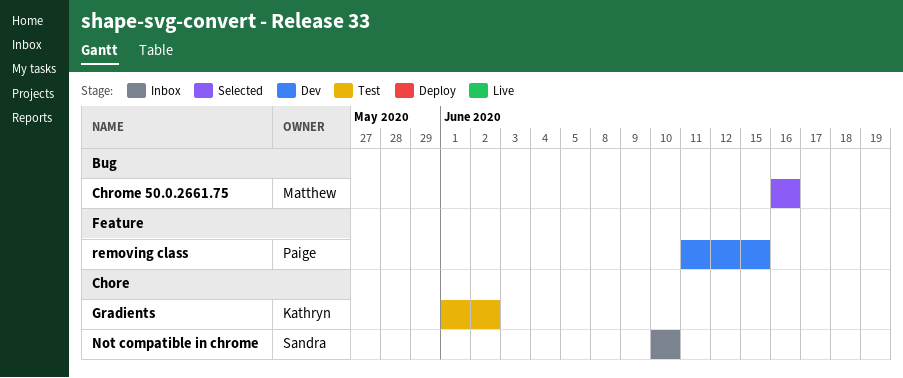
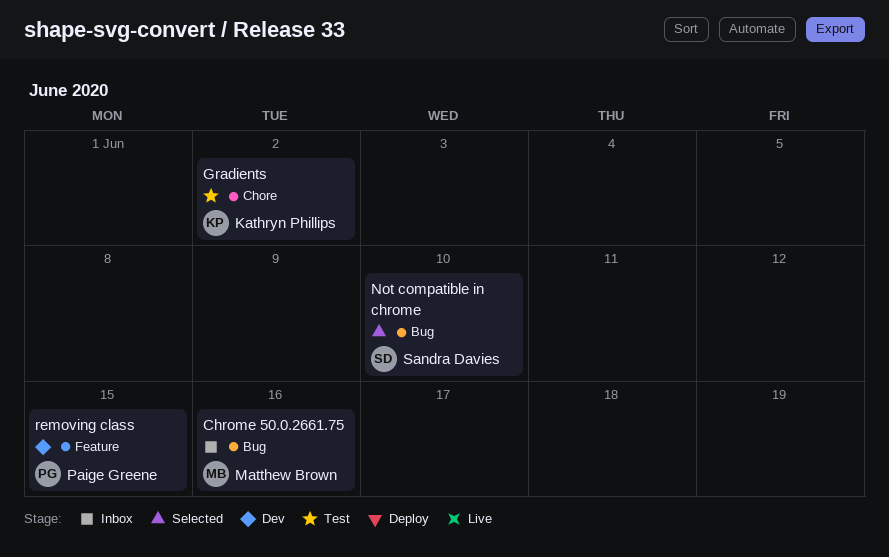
Chrome 50.0.2661.75, status: Selected -> Inbox
Not compatible in chrome, status: Inbox -> Selected
Not compatible in chrome, label: Chore -> Bug

